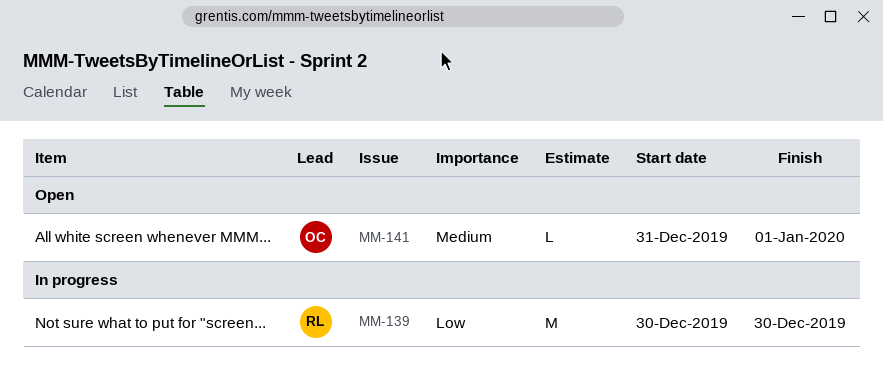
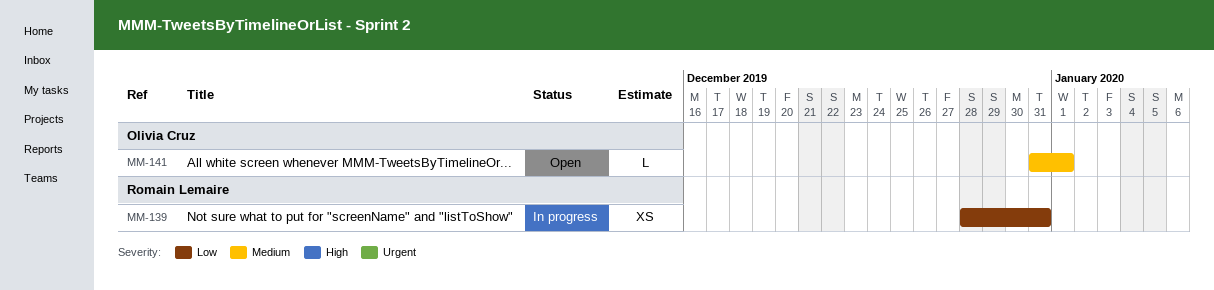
MM-139, estimate: M -> XS
MM-139, start: Dec 30 -> Dec 28
MM-139, due: Dec 30 -> Dec 31

